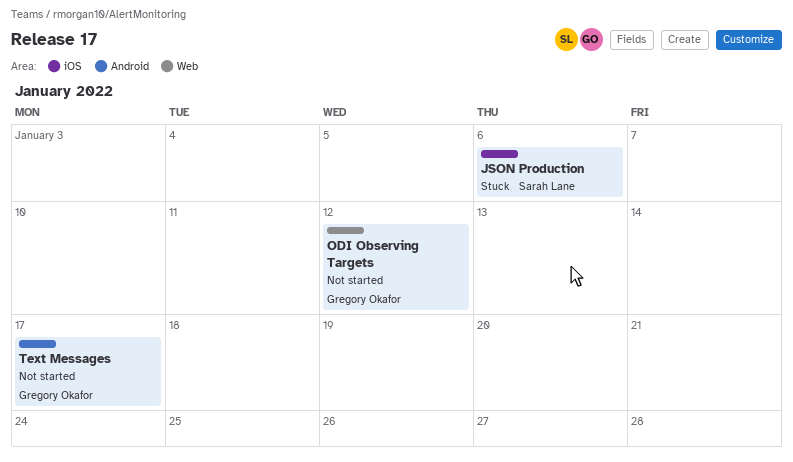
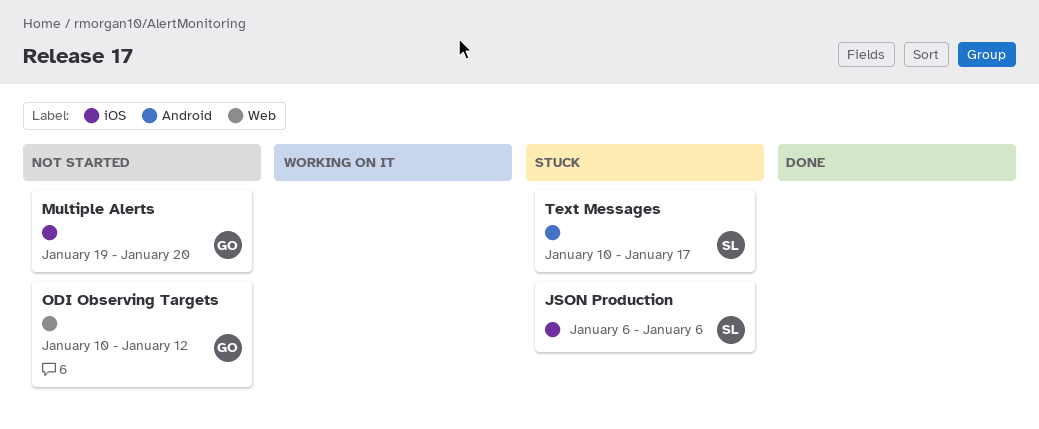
Multiple Alerts: none -> present
Text Messages, status: Not started -> Stuck
Text Messages, owner: Gregory Okafor -> Sarah Lane

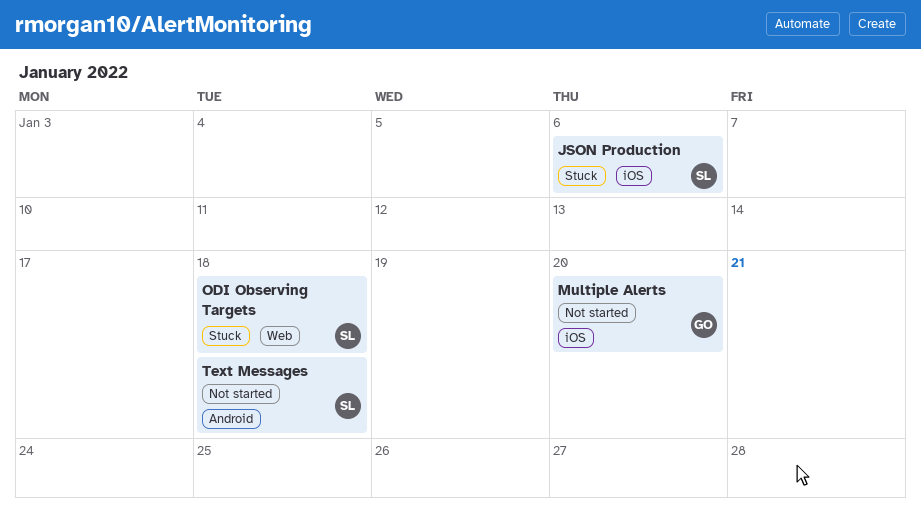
ODI Observing Targets, status: Not started -> Stuck
ODI Observing Targets, owner: GO -> SL
ODI Observing Targets, due: Jan 12 -> Jan 18
Text Messages, status: Stuck -> Not started
Text Messages, due: Jan 17 -> Jan 18

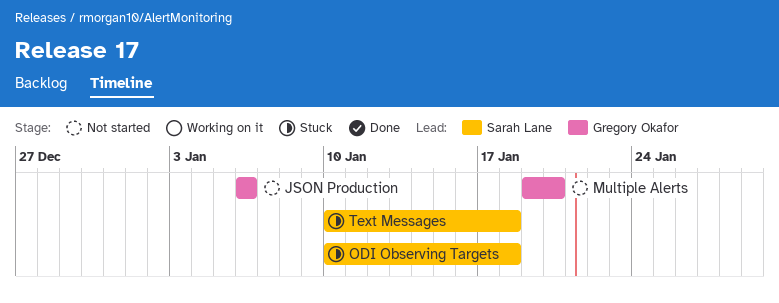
JSON Production, status: Stuck -> Not started
JSON Production, owner: Sarah Lane -> Gregory Okafor
Text Messages, status: Not started -> Stuck

